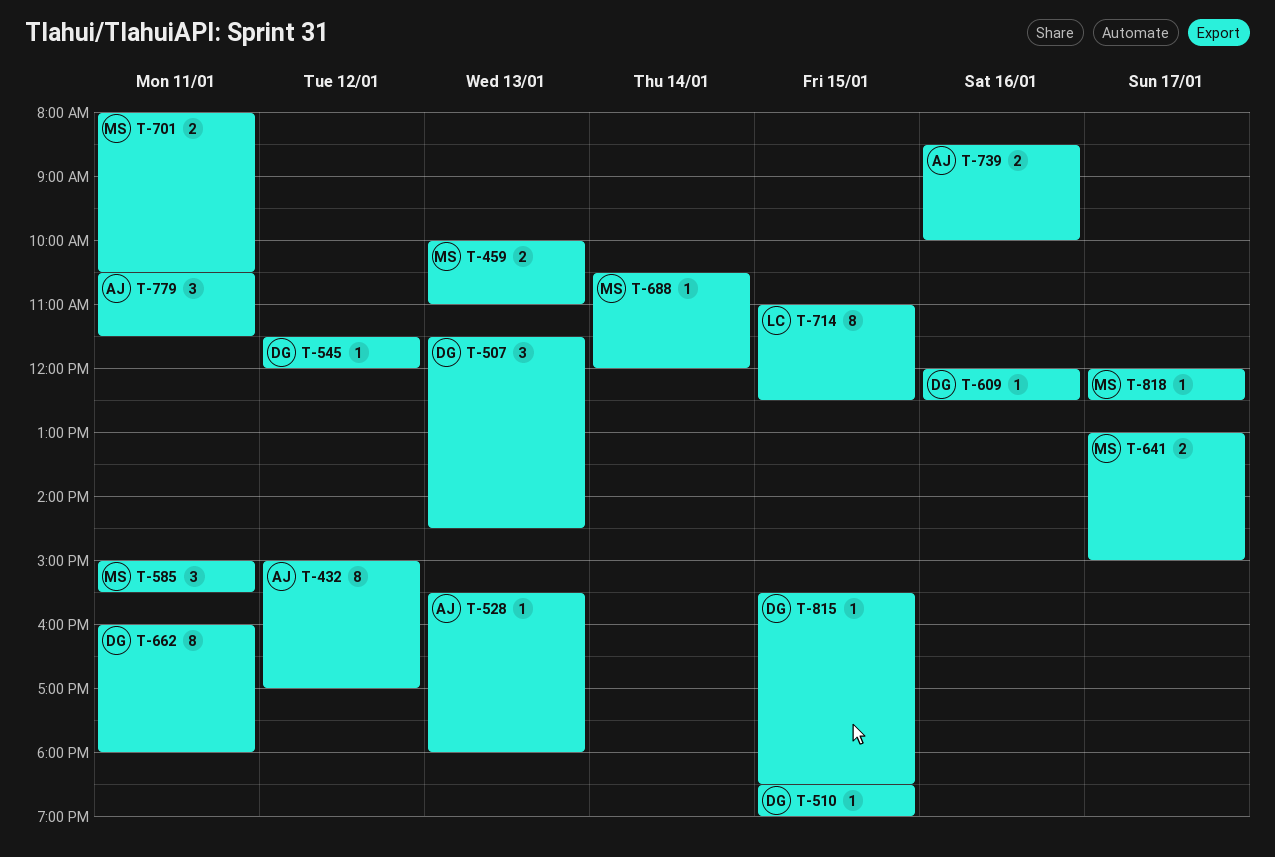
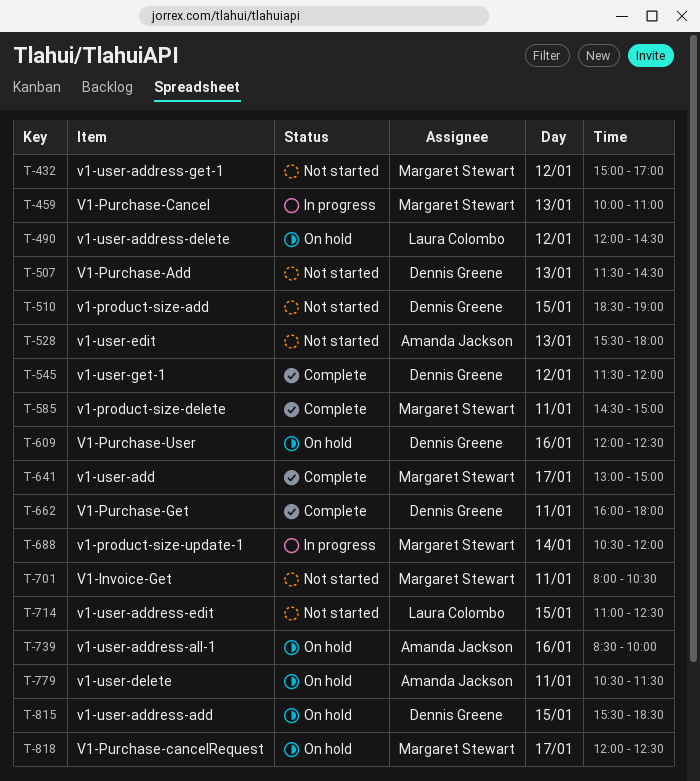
T-432, owner: Amanda Jackson -> Margaret Stewart
T-490: none -> present
T-585, begins: 15:00 -> 14:30
T-585, ends: 15:30 -> 15:00

